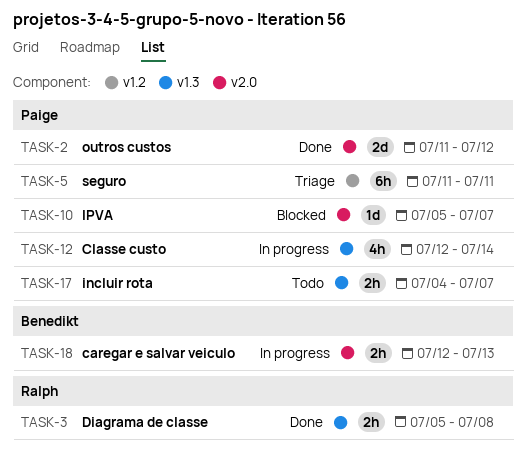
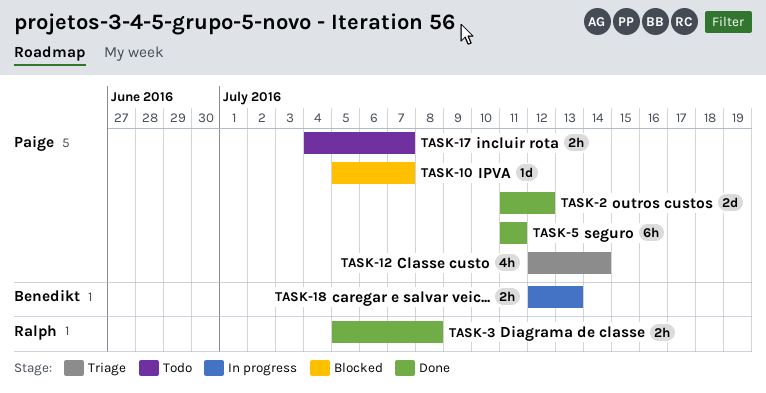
TASK-5, status: Triage -> Done
TASK-12, status: In progress -> Triage

